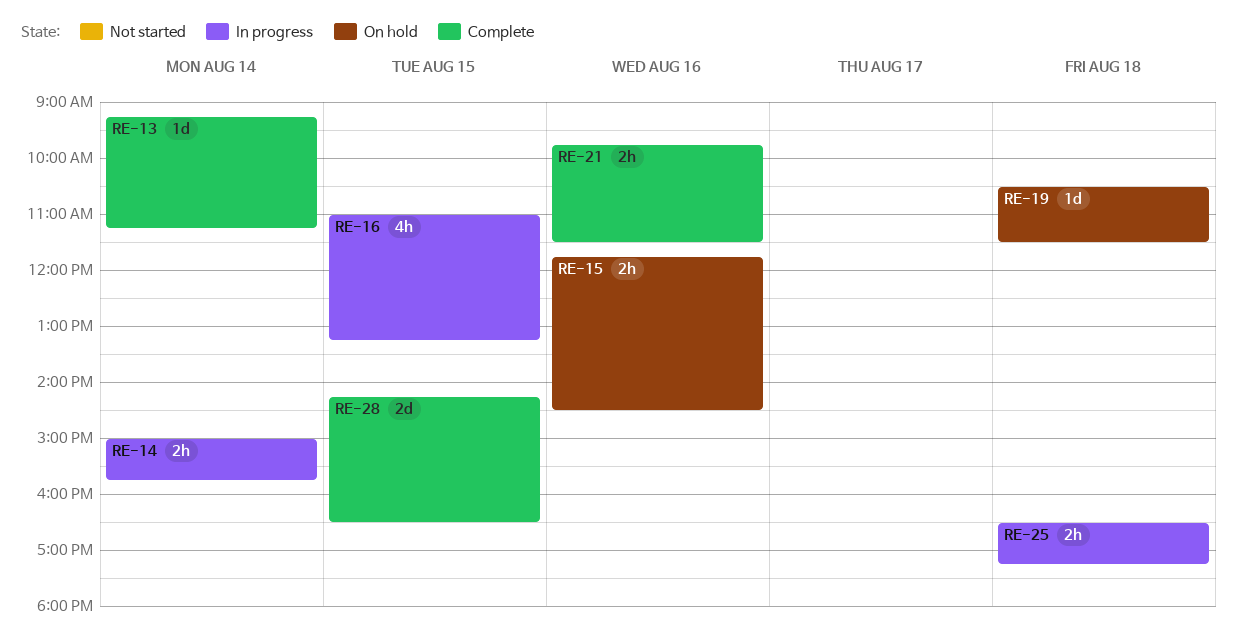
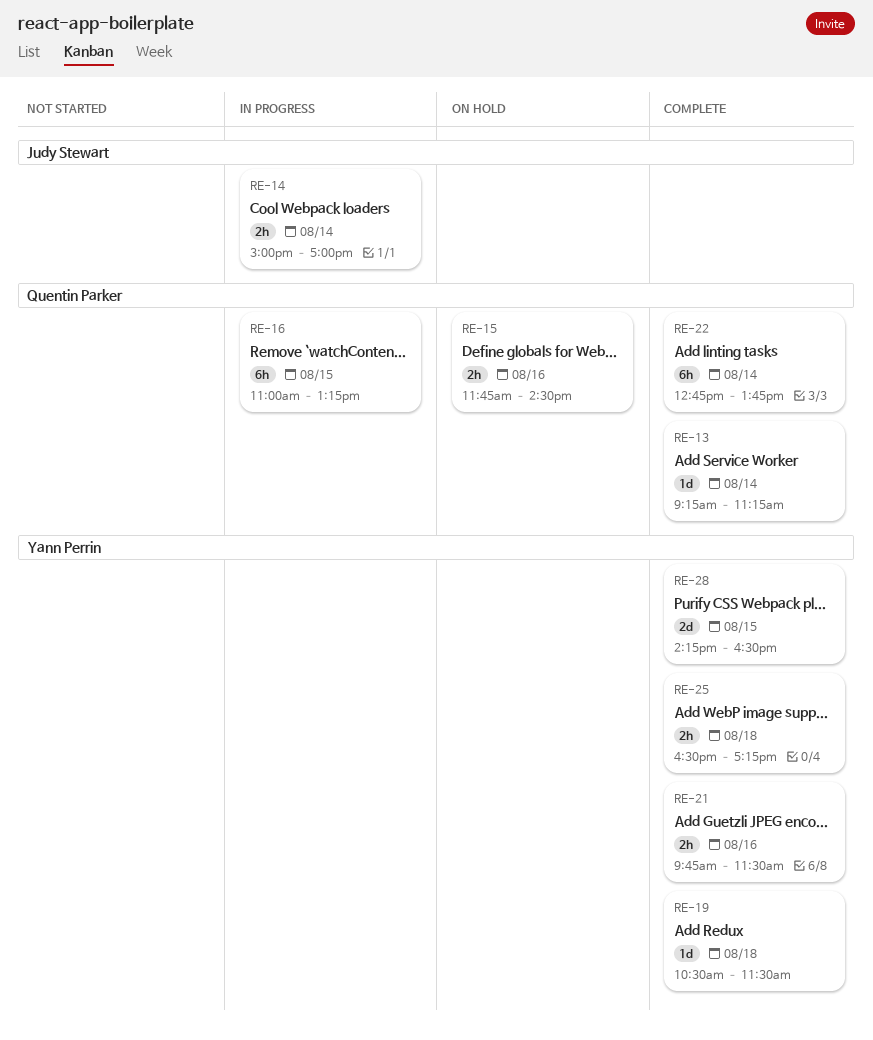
RE-14, ends: 15:45 -> 17:00
RE-16, estimate: 4h -> 6h
RE-19, status: On hold -> Complete
RE-22: none -> present
RE-25, status: In progress -> Complete

